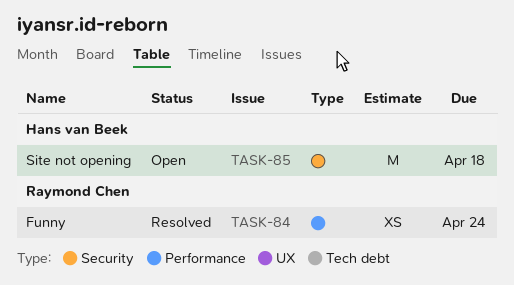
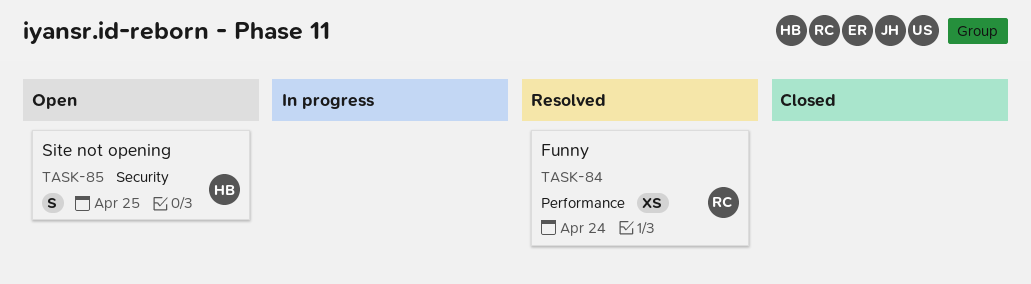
TASK-85, estimate: M -> S
TASK-85, due: Apr 18 -> Apr 25

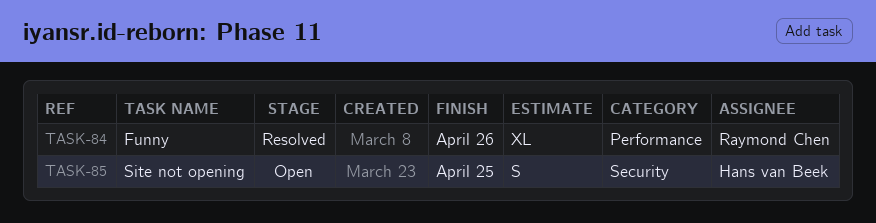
TASK-84, estimate: XS -> XL
TASK-84, due: Apr 24 -> Apr 26

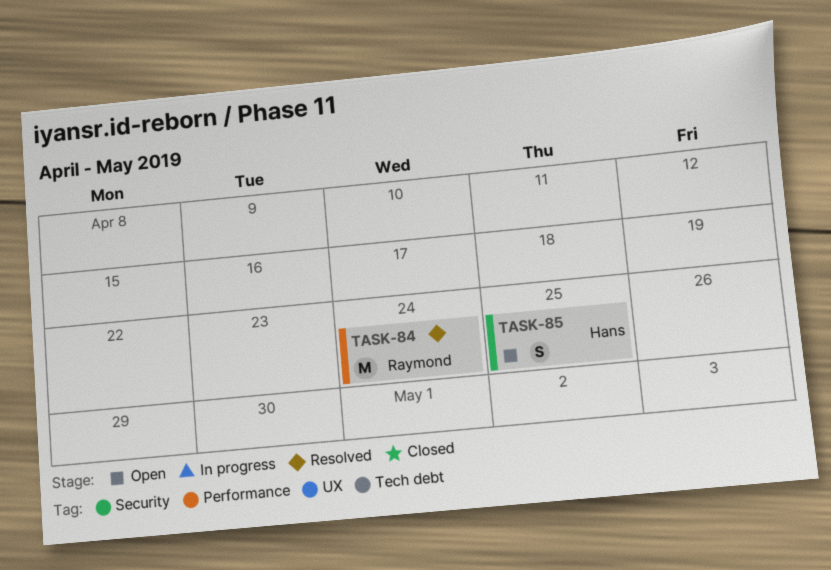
TASK-84, estimate: XL -> M
TASK-84, due: Apr 26 -> Apr 24

